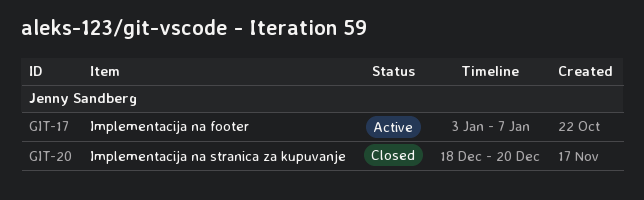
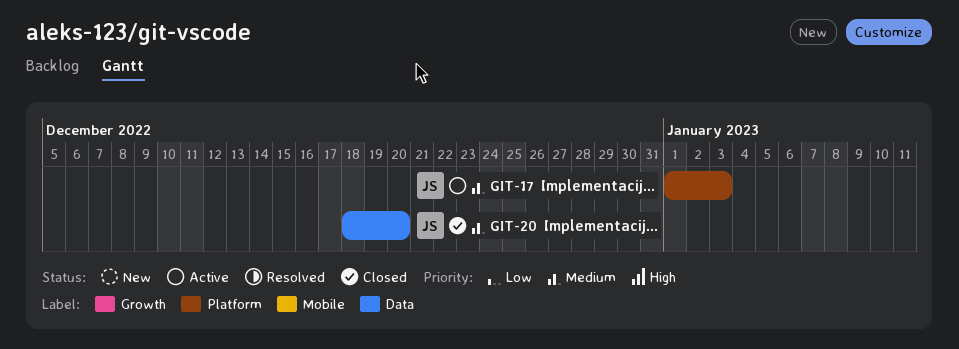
GIT-17, start: Jan 3 -> Jan 1
GIT-17, due: Jan 7 -> Jan 3

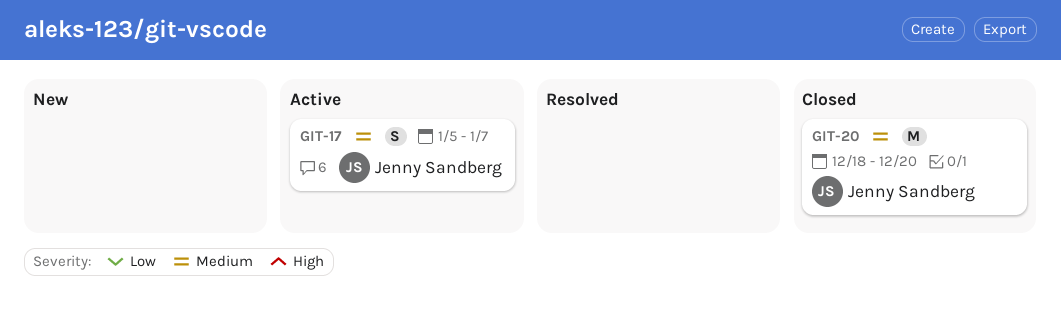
GIT-17, start: Jan 1 -> Jan 5
GIT-17, due: Jan 3 -> Jan 7

